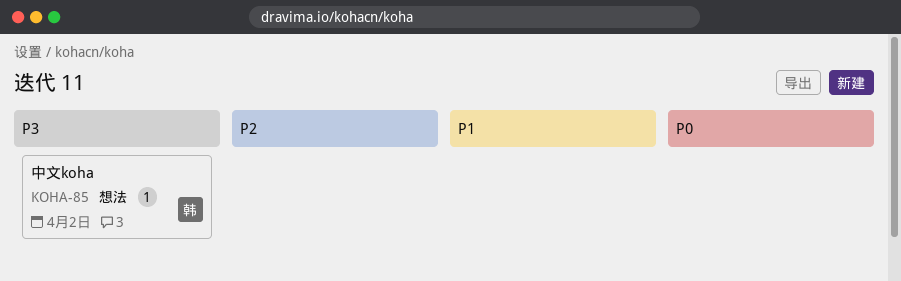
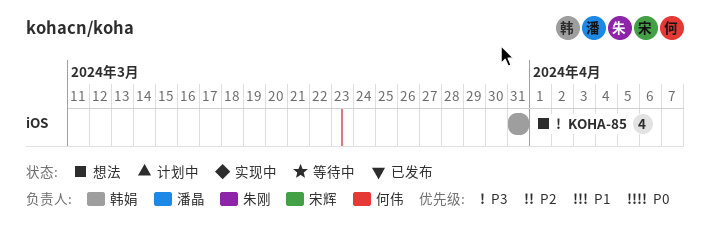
KOHA-85, estimate: 1 -> 4
KOHA-85, due: Apr 2 -> Mar 31

